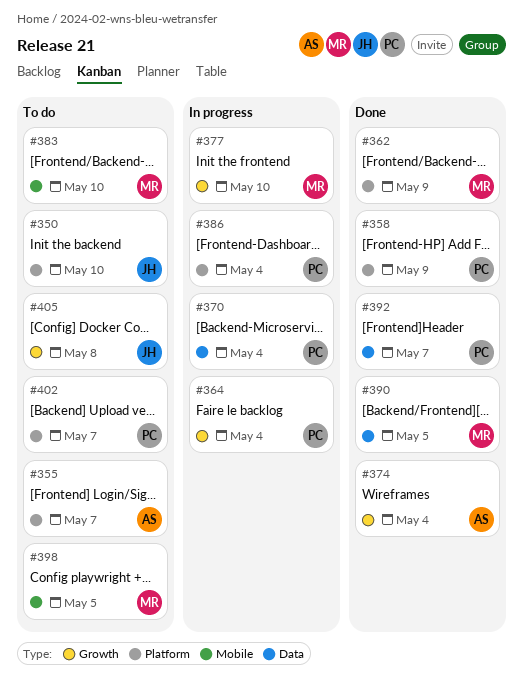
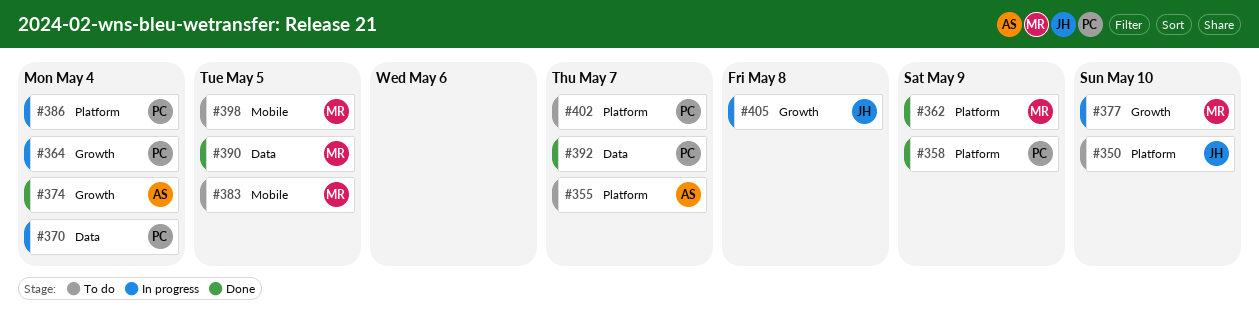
#383, due: May 10 -> May 5
#405, status: To do -> In progress

